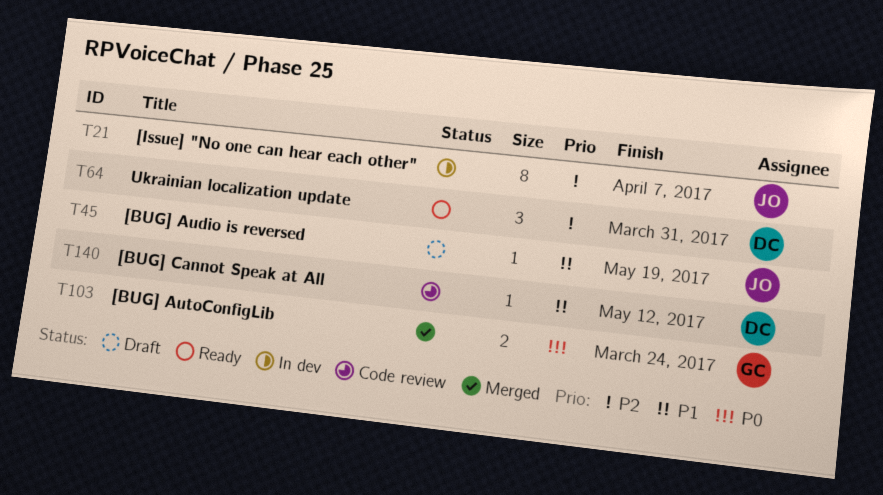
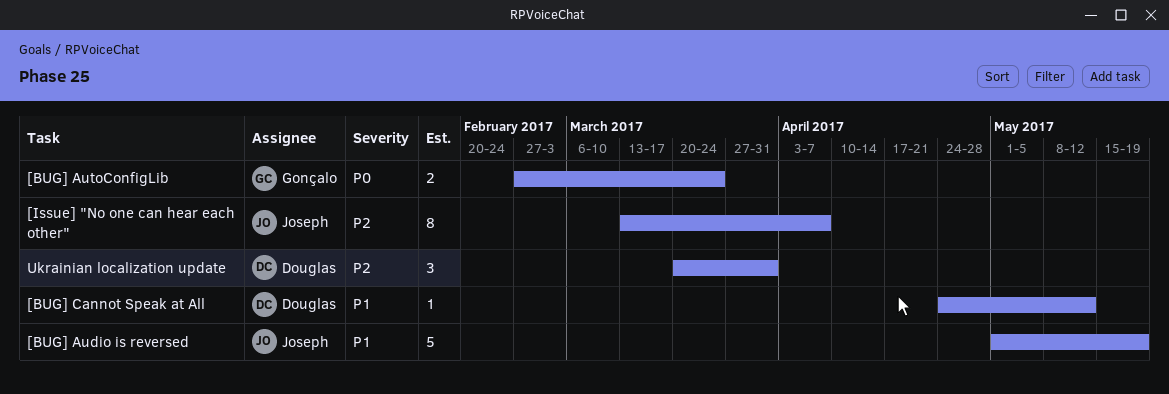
[BUG] Audio is reversed, estimate: 1 -> 5

